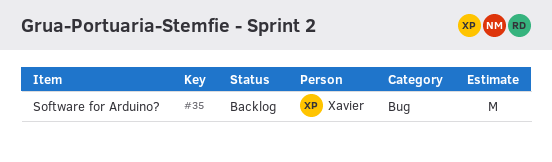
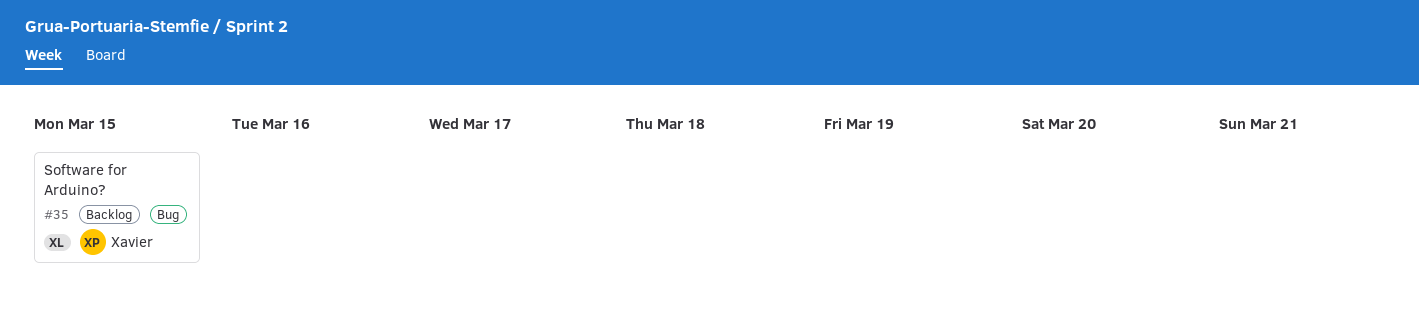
#35, estimate: M -> XL

